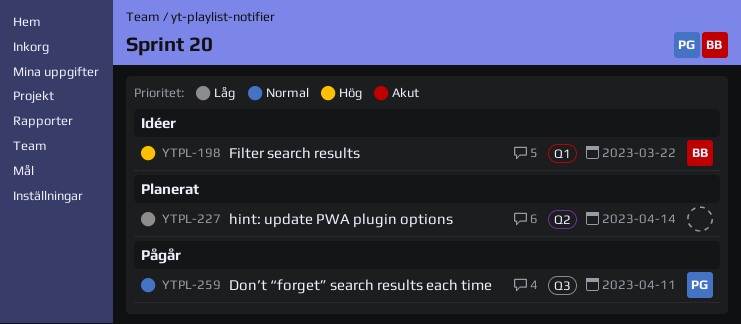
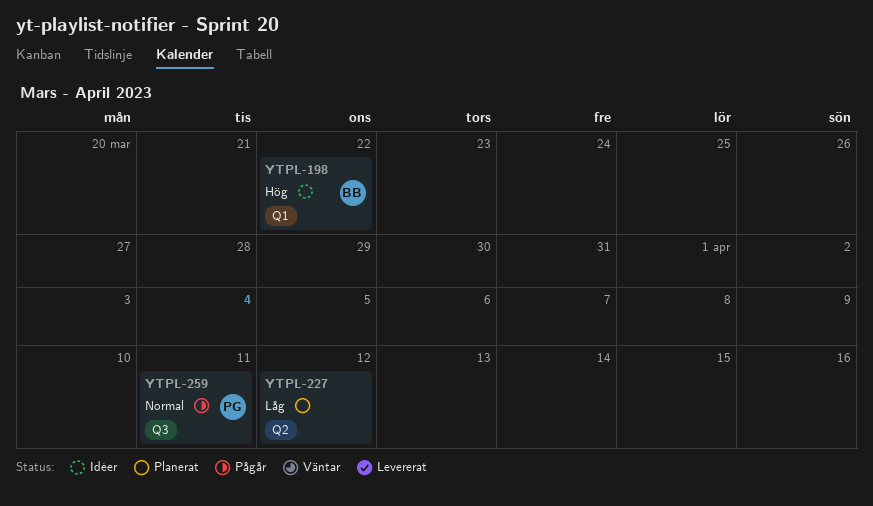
YTPL-227, due: Apr 14 -> Apr 12

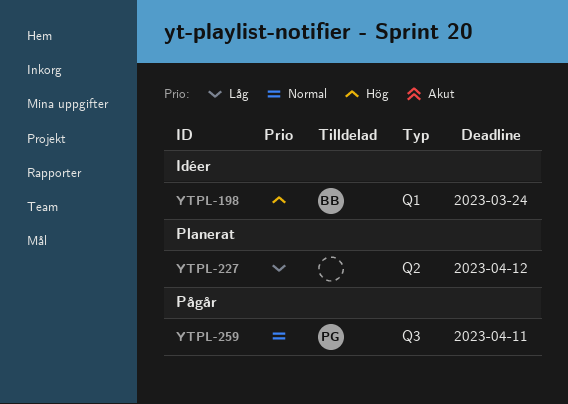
YTPL-198, due: Mar 22 -> Mar 24

